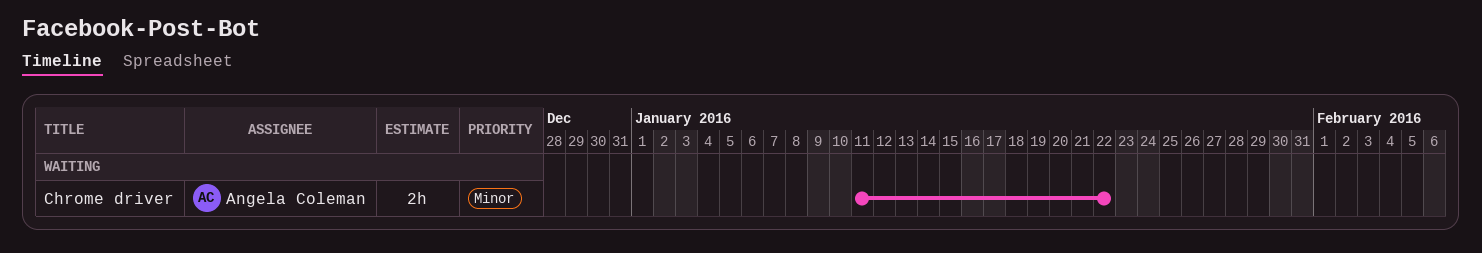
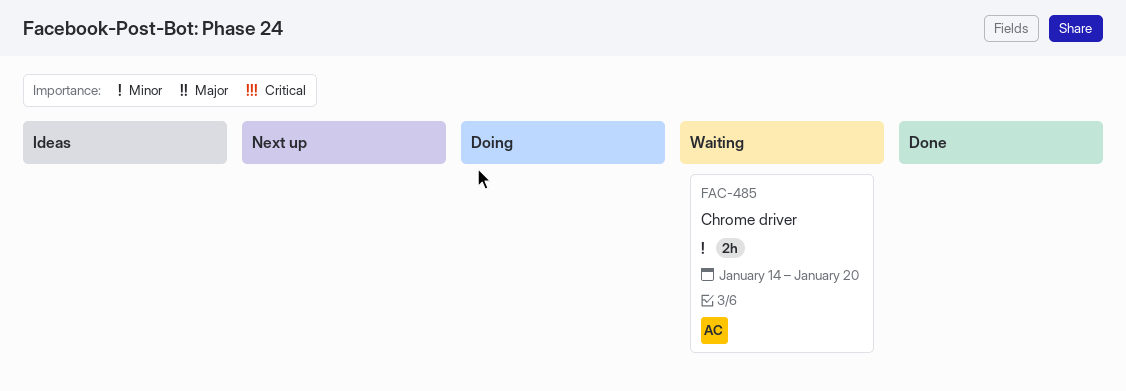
Chrome driver, start: Jan 11 -> Jan 14
Chrome driver, due: Jan 22 -> Jan 20

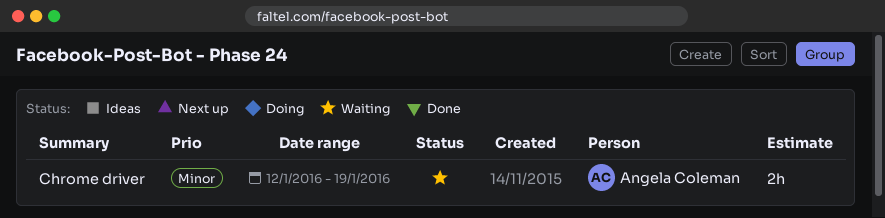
Chrome driver, start: Jan 14 -> Jan 12
Chrome driver, due: Jan 20 -> Jan 19

